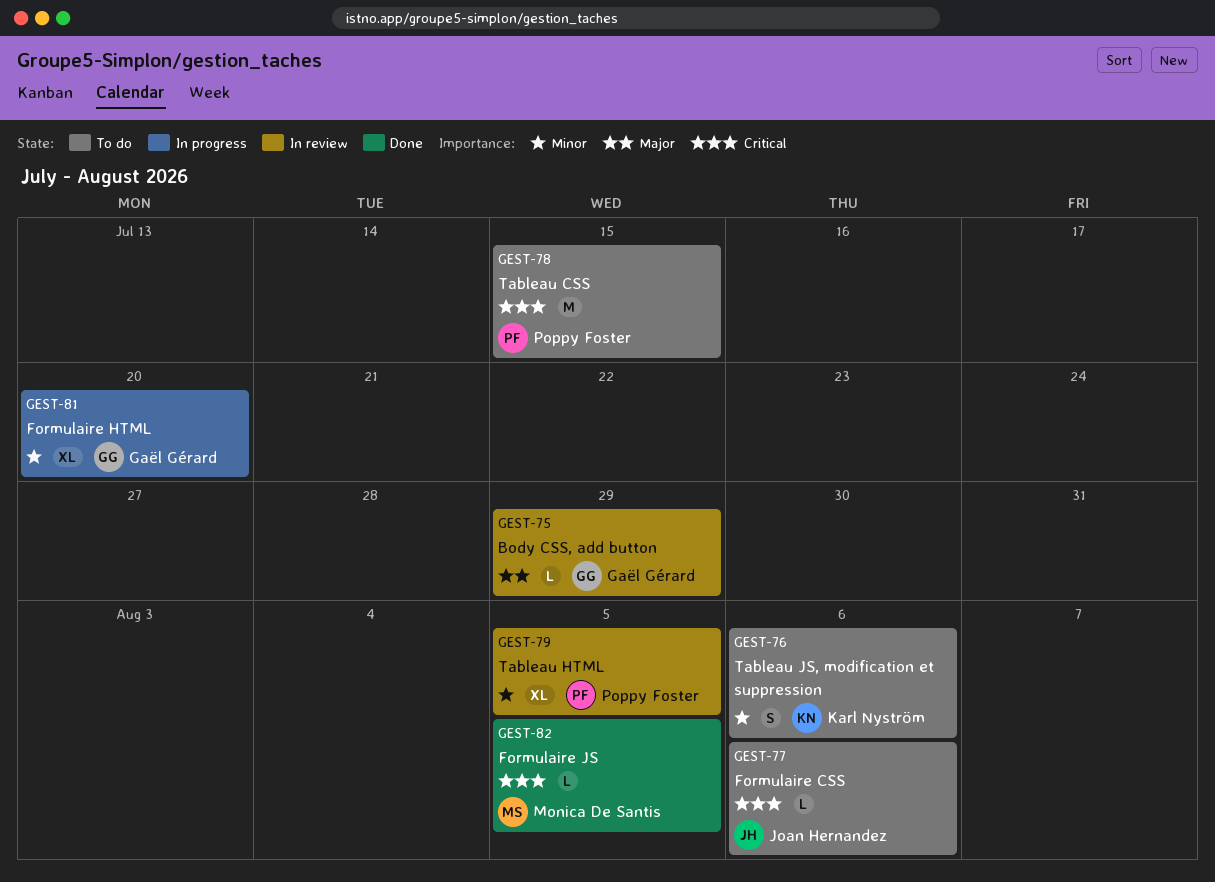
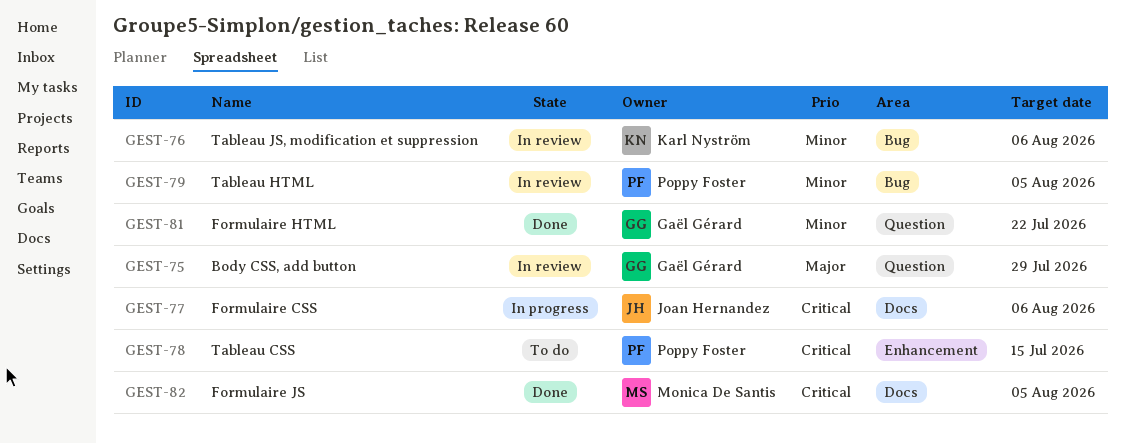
GEST-76, status: To do -> In review
GEST-77, status: To do -> In progress
GEST-81, status: In progress -> Done
GEST-81, due: Jul 20 -> Jul 22

